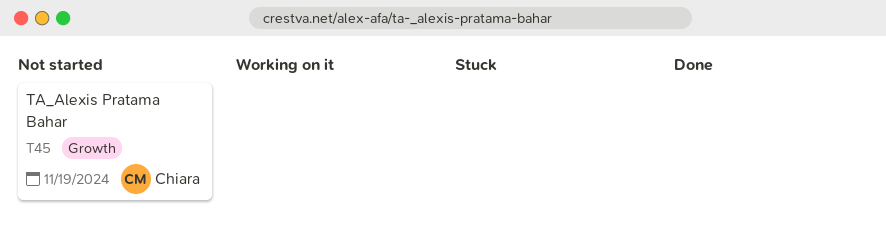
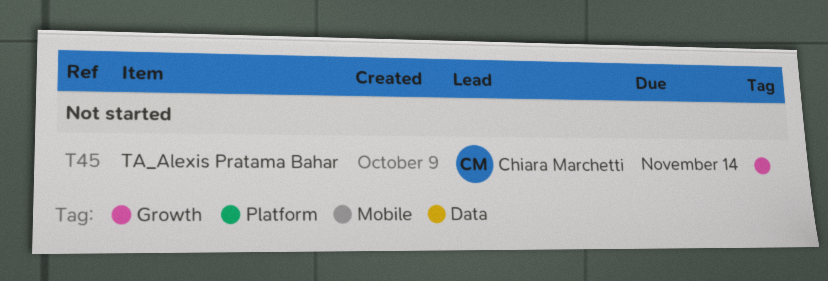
T45, due: Nov 19 -> Nov 14

